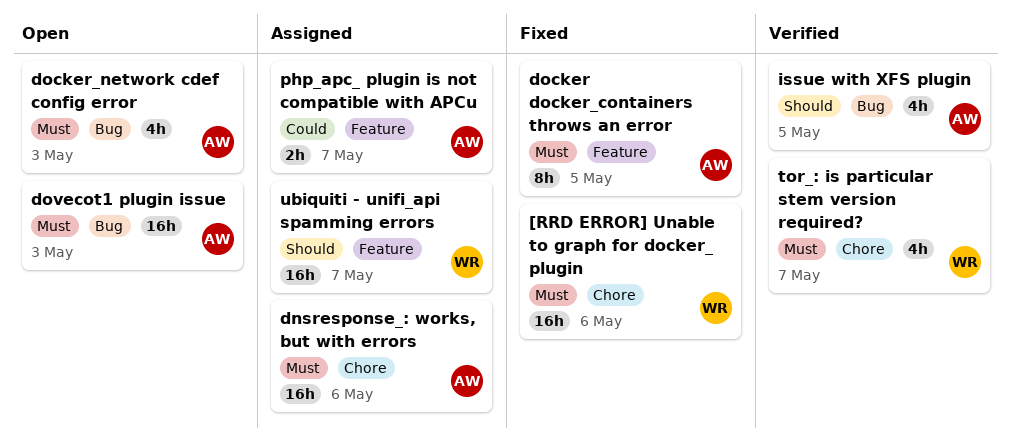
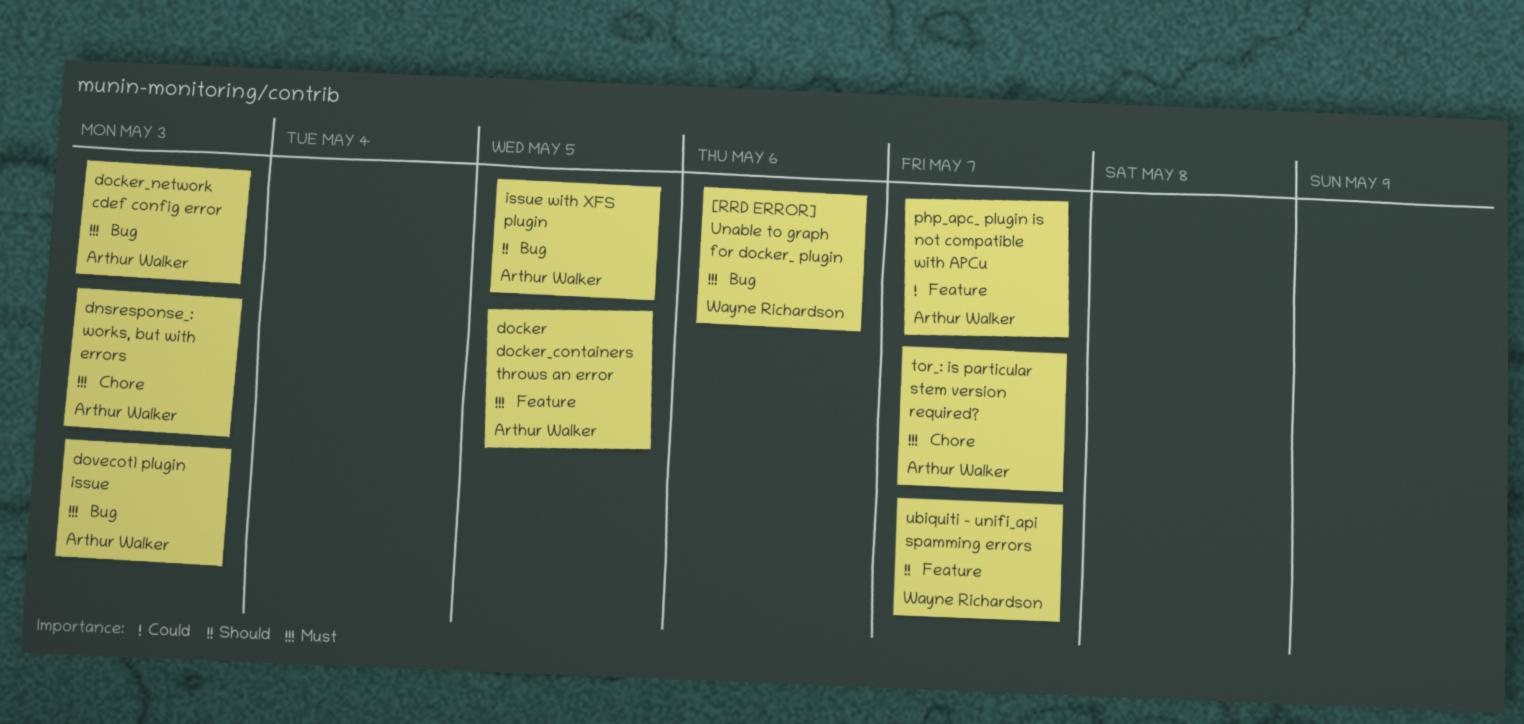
[RRD ERROR] Unable to graph for docker_ plugin, label: Chore -> Bug
dnsresponse_: works, but with errors, due: May 6 -> May 3
tor_: is particular stem version required?, owner: Wayne Richardson -> Arthur Walker

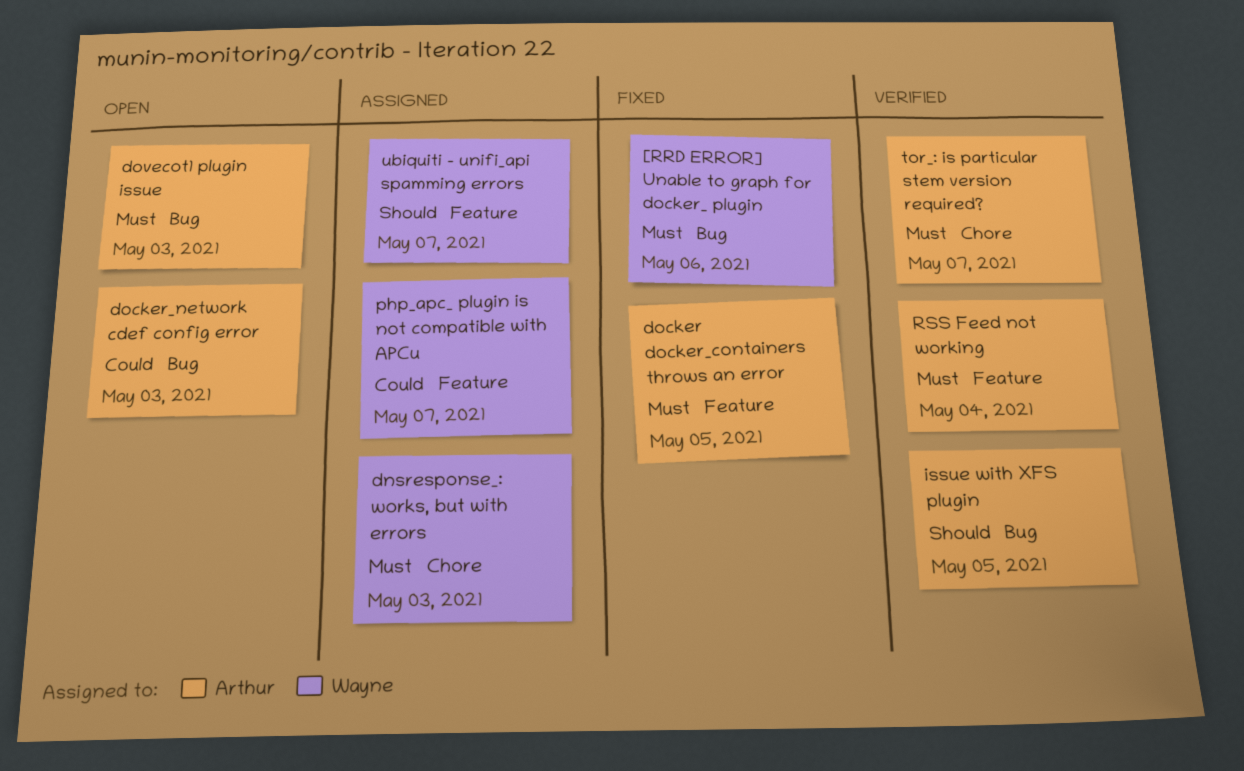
dnsresponse_: works, but with errors, owner: Arthur Walker -> Wayne Richardson
docker_network cdef config error, priority: Must -> Could
php_apc_ plugin is not compatible with APCu, owner: Arthur Walker -> Wayne Richardson
RSS Feed not working: none -> present

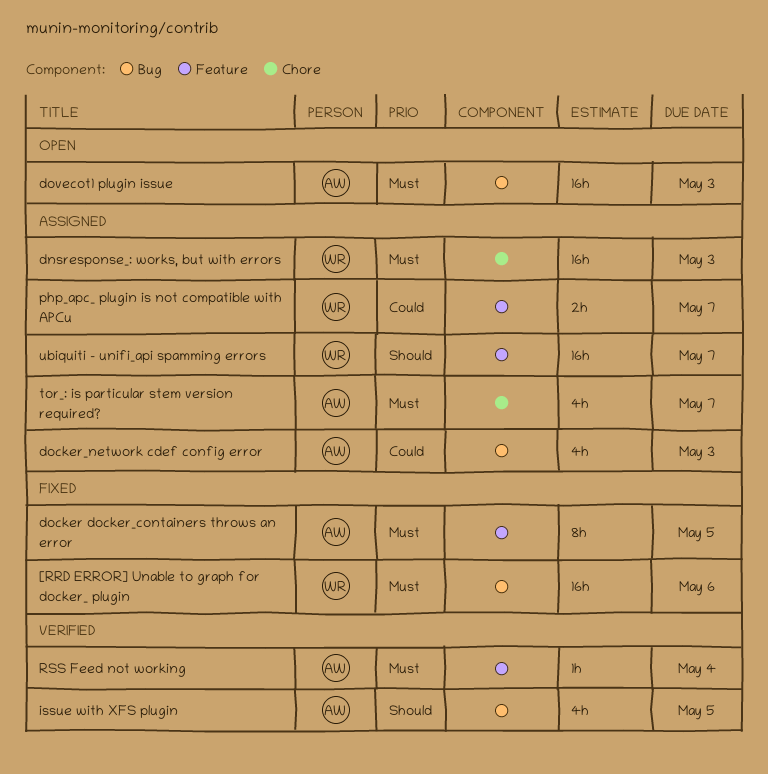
docker_network cdef config error, status: Open -> Assigned
tor_: is particular stem version required?, status: Verified -> Assigned

